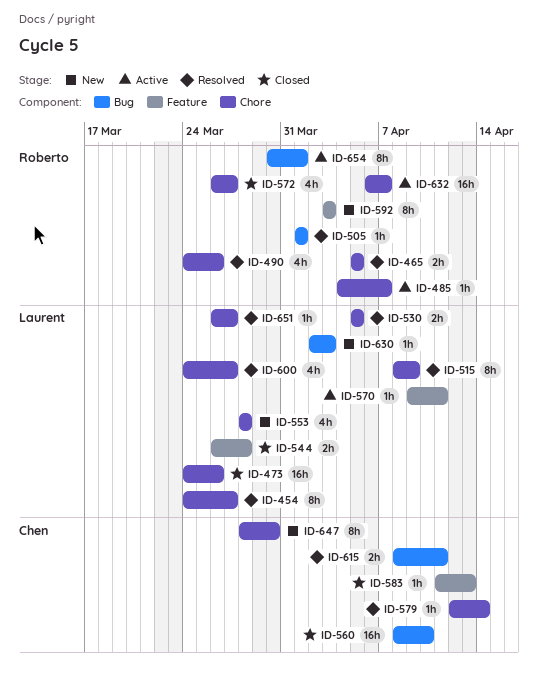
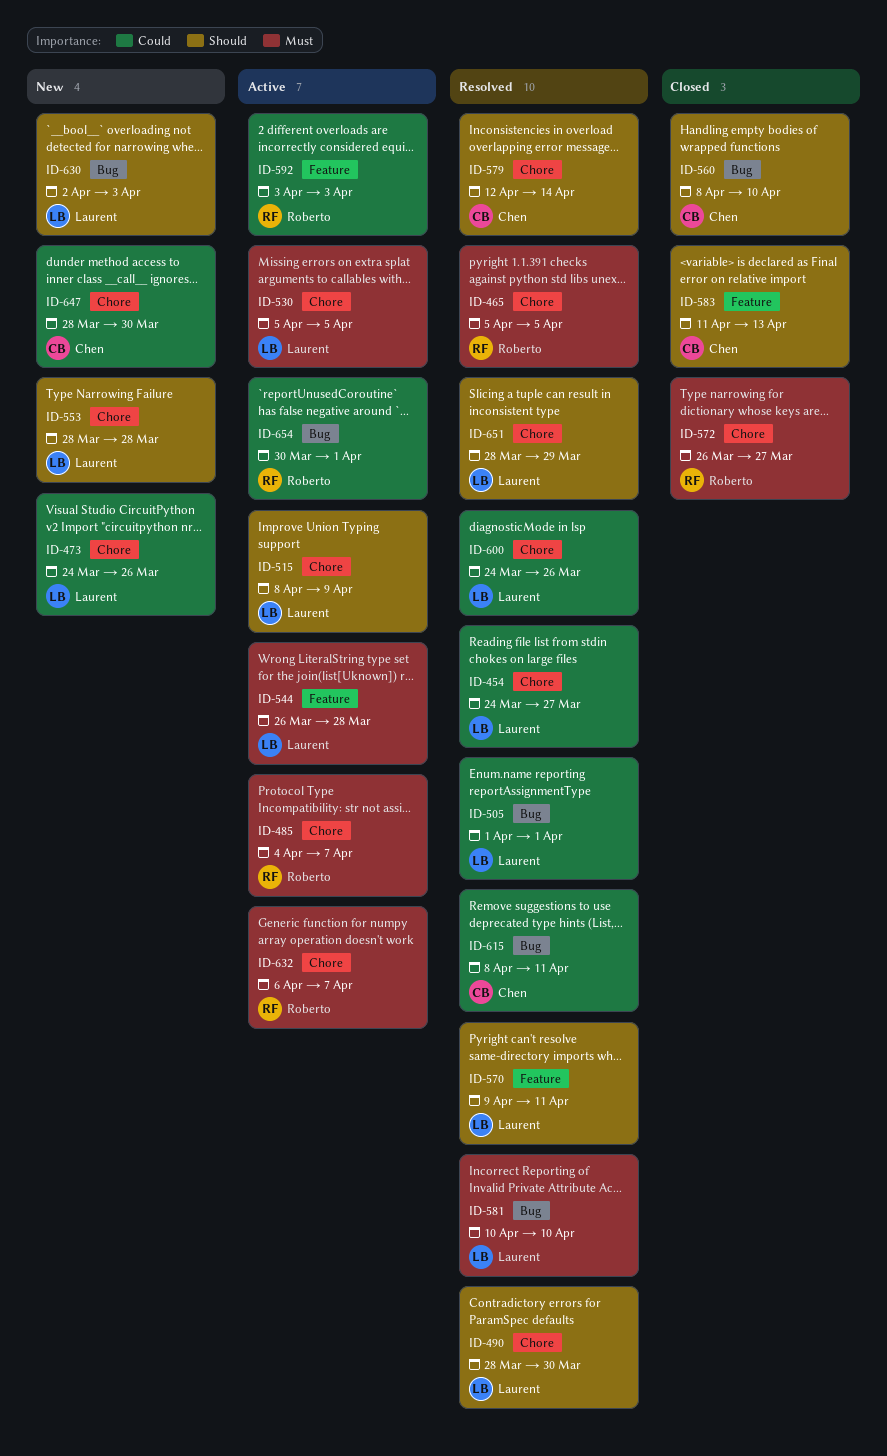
ID-473, status: Closed -> New
ID-490, owner: Roberto -> Laurent
ID-490, start: Mar 24 -> Mar 28
ID-490, due: Mar 26 -> Mar 30
ID-505, owner: Roberto -> Laurent
ID-515, status: Resolved -> Active
ID-530, status: Resolved -> Active
ID-544, status: Closed -> Active
ID-570, status: Active -> Resolved
ID-581: none -> present
ID-592, status: New -> Active
ID-600, due: Mar 27 -> Mar 26
ID-651, start: Mar 26 -> Mar 28
ID-651, due: Mar 27 -> Mar 29

